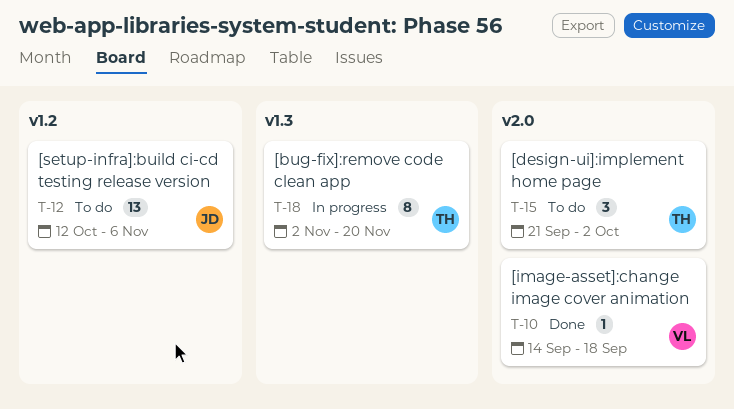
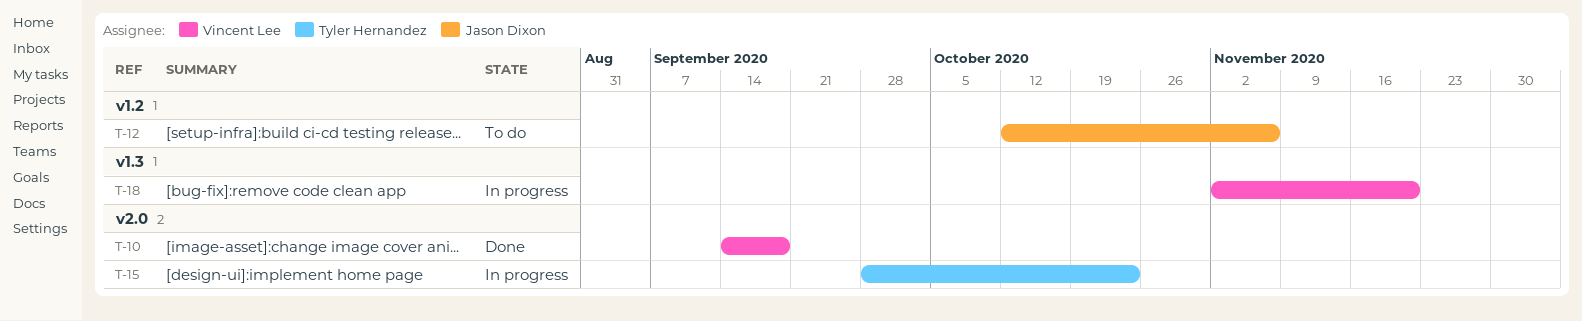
T-15, status: To do -> In progress
T-15, start: Sep 21 -> Sep 28
T-15, due: Oct 2 -> Oct 23
T-18, owner: Tyler Hernandez -> Vincent Lee

